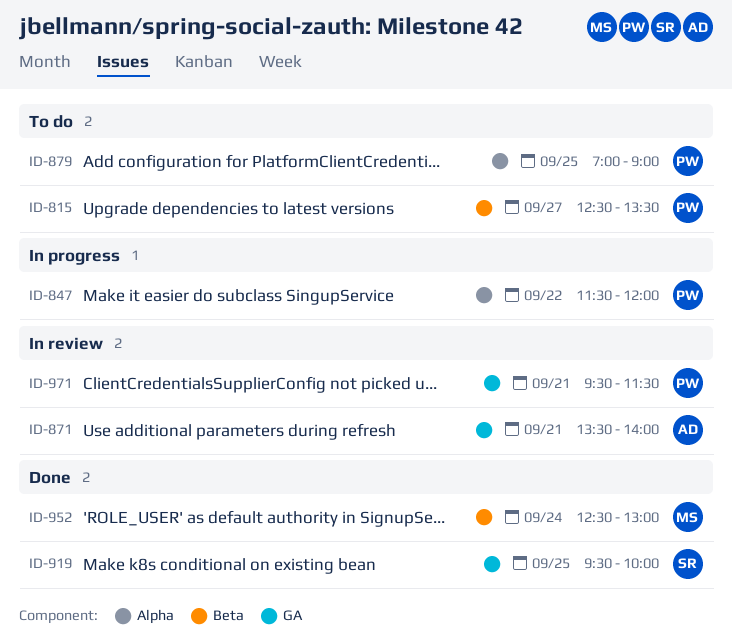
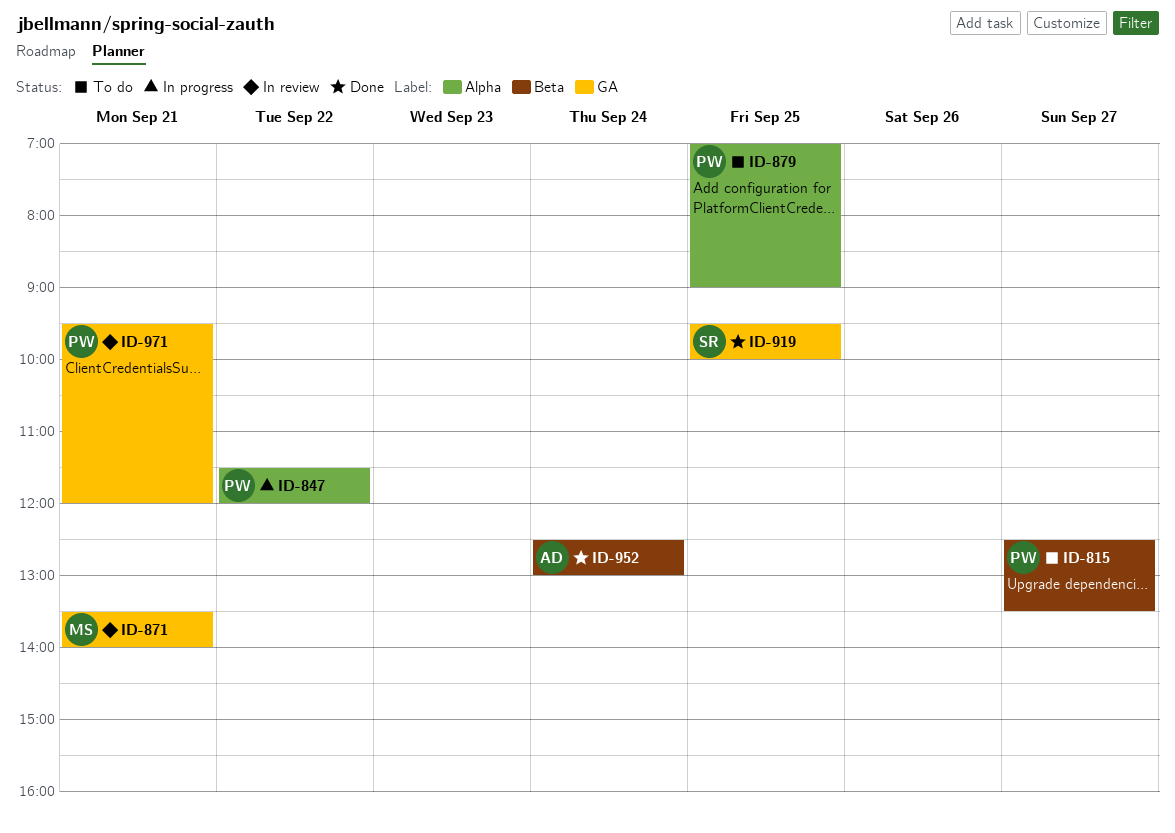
ID-871, owner: AD -> MS
ID-952, owner: MS -> AD
ID-971, ends: 11:30 -> 12:00

